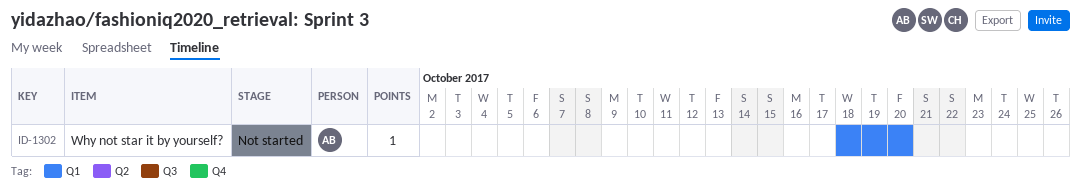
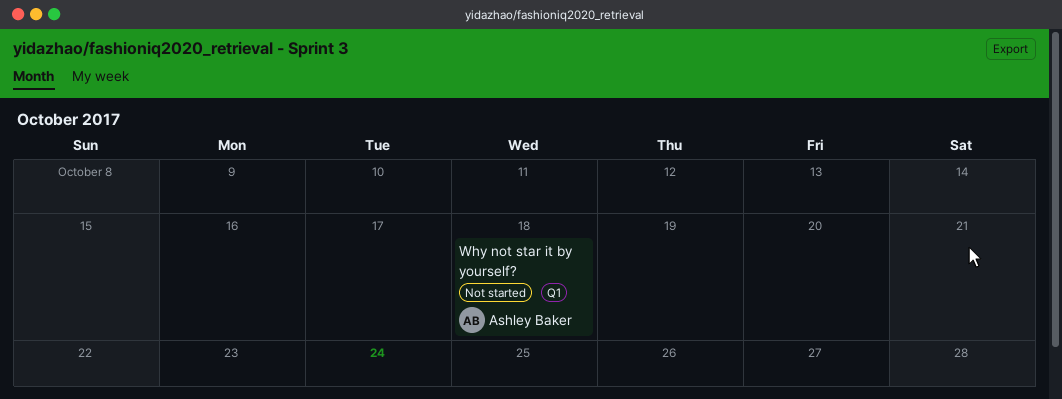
Why not star it by yourself?, due: Oct 20 -> Oct 18

